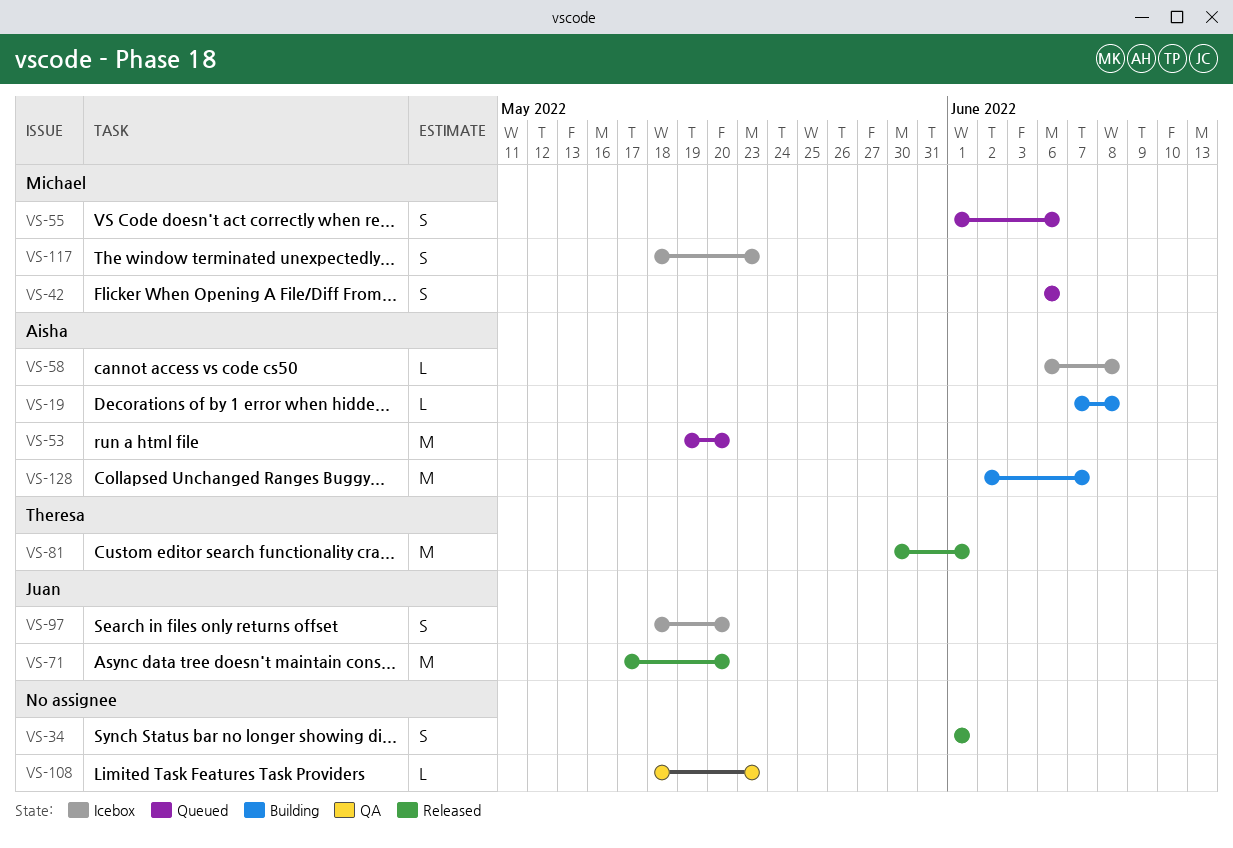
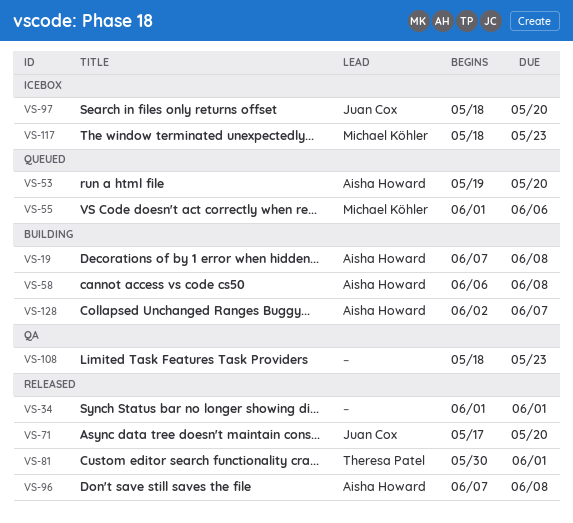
VS-42: present -> none
VS-58, status: Icebox -> Building
VS-96: none -> present

